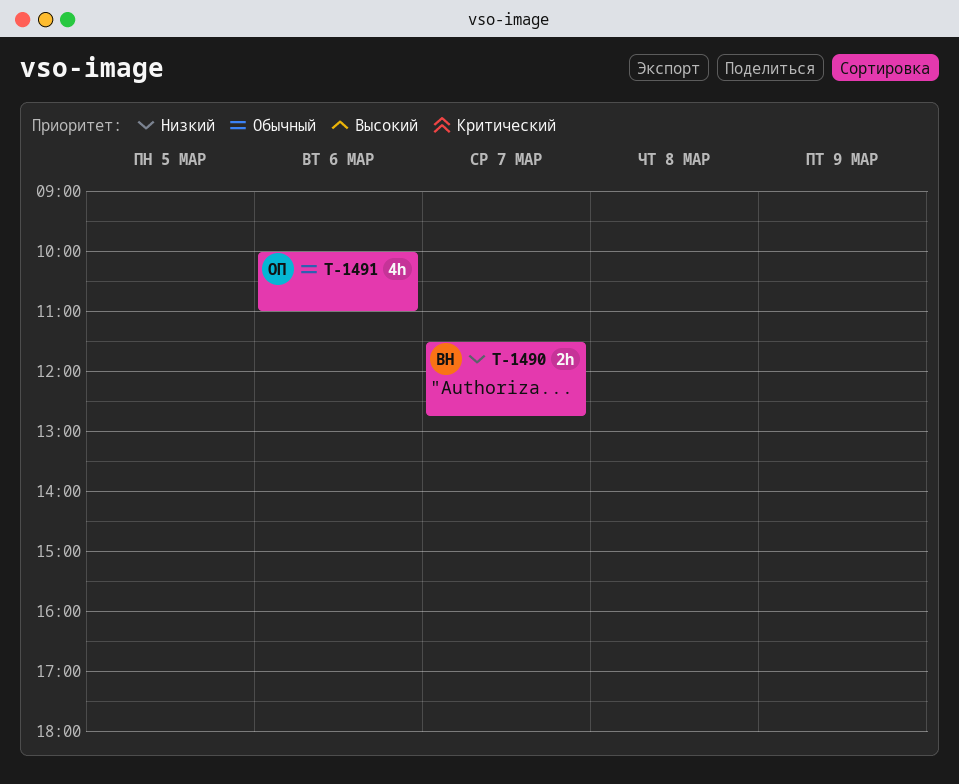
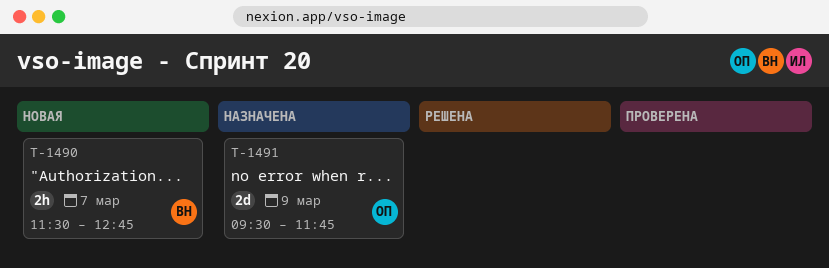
T-1491, estimate: 4h -> 2d
T-1491, day: Mar 6 -> Mar 9
T-1491, begins: 10:00 -> 09:30
T-1491, ends: 11:00 -> 11:45

